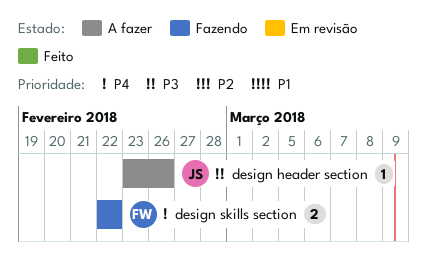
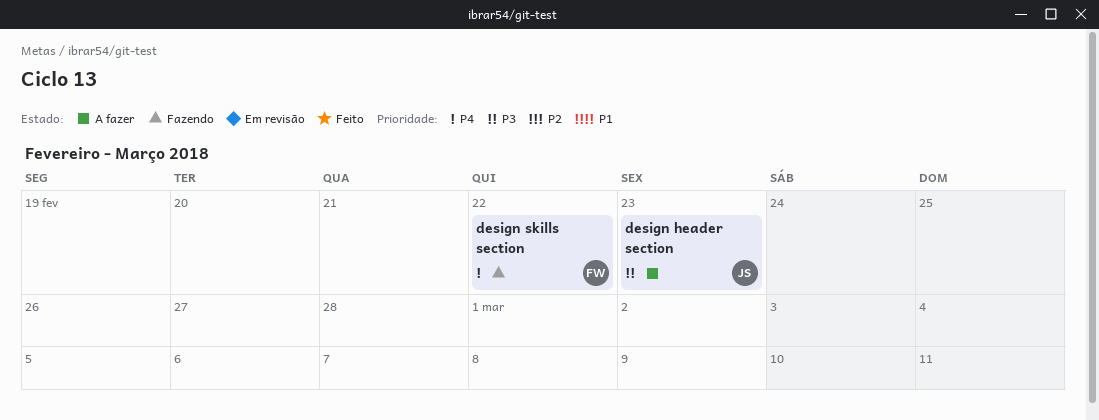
design header section, due: Feb 26 -> Feb 23

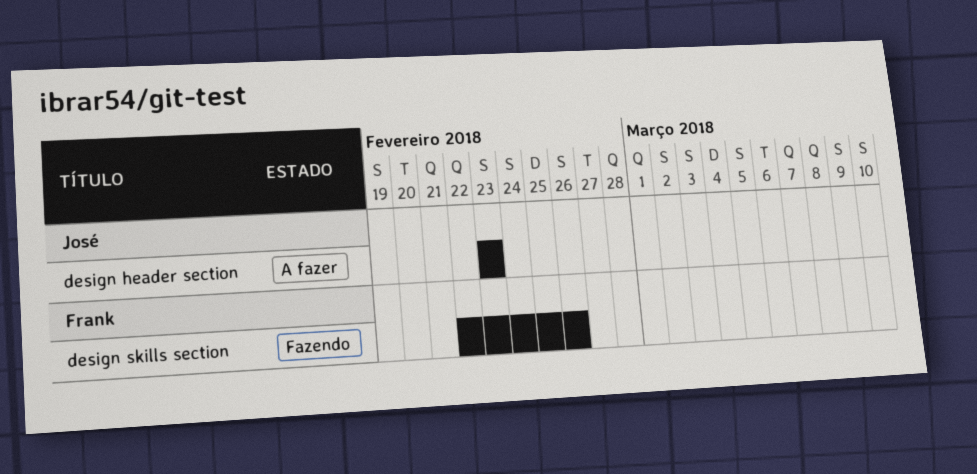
design skills section, due: Feb 22 -> Feb 26

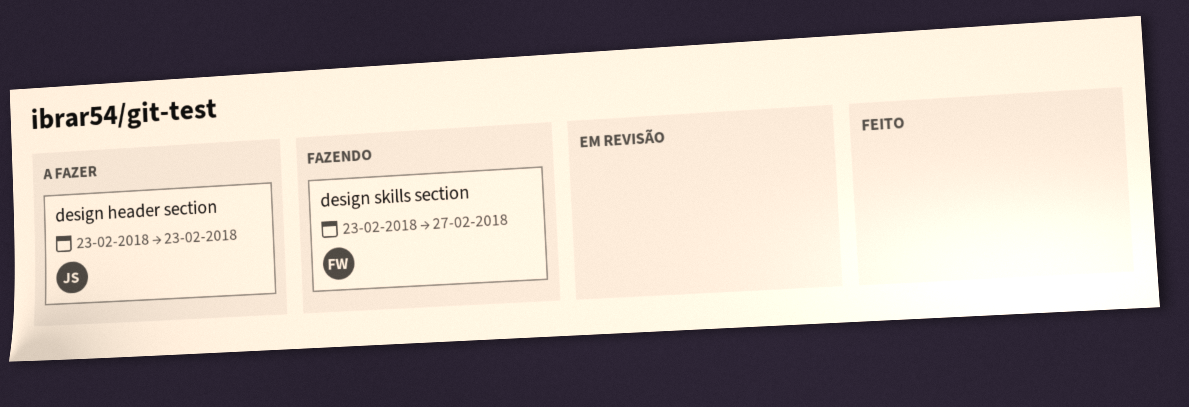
design skills section, start: Feb 22 -> Feb 23
design skills section, due: Feb 26 -> Feb 27

